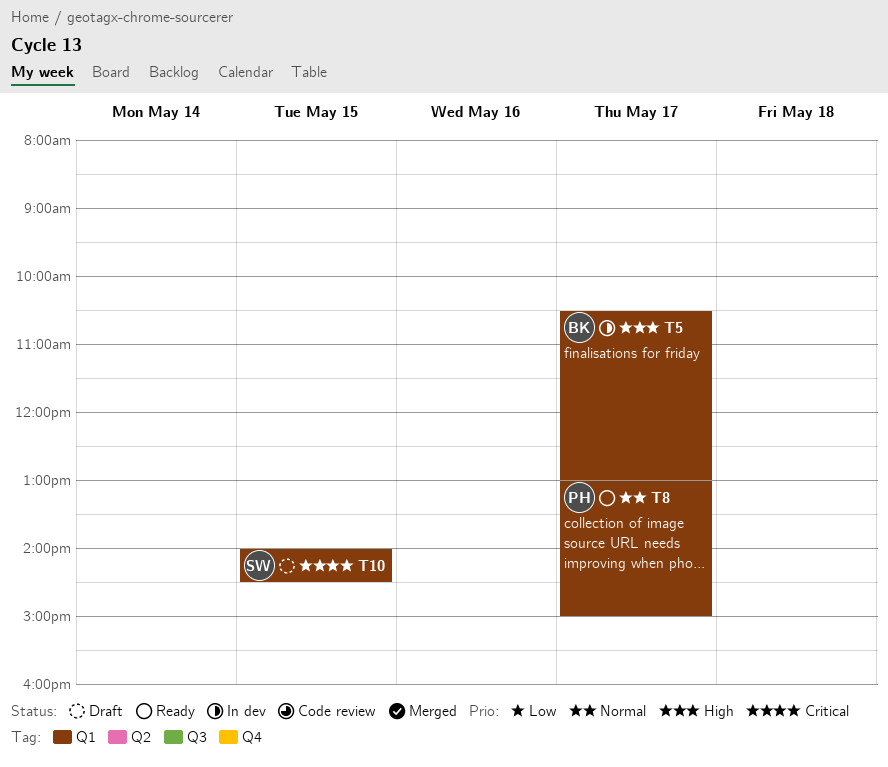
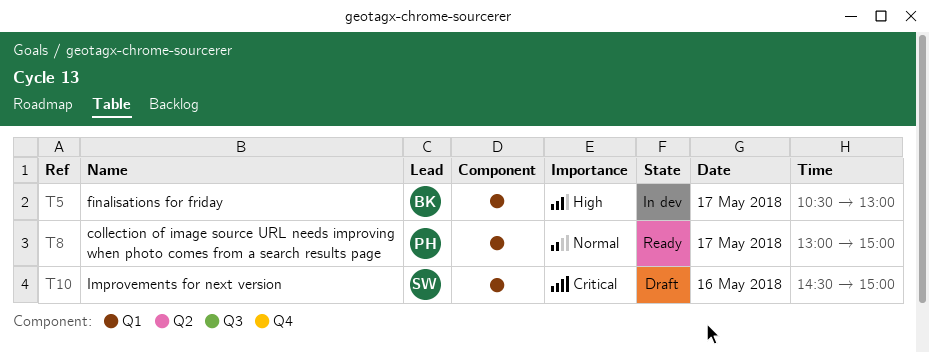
T10, day: May 15 -> May 16
T10, begins: 14:00 -> 14:30
T10, ends: 14:30 -> 15:00

